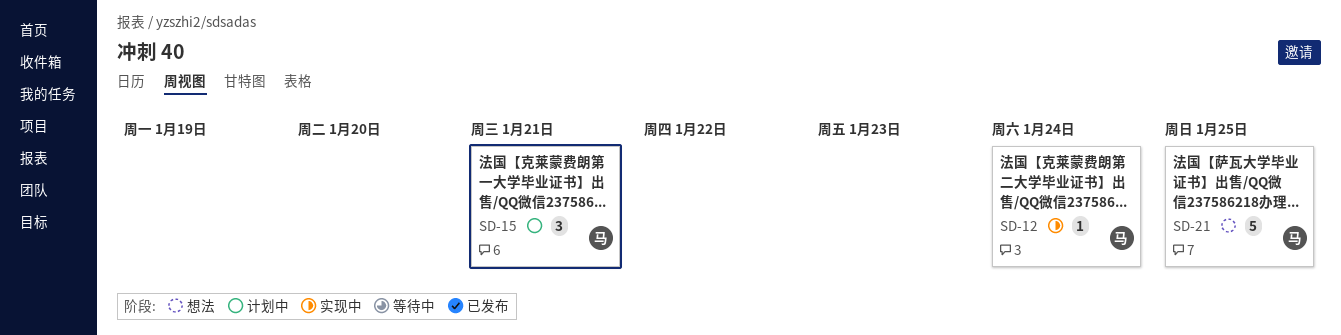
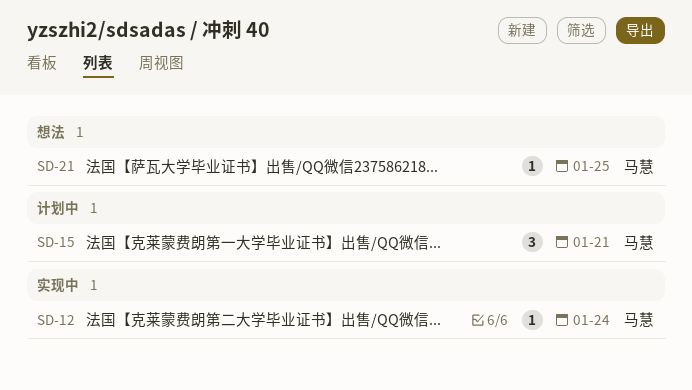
SD-21, estimate: 5 -> 1

